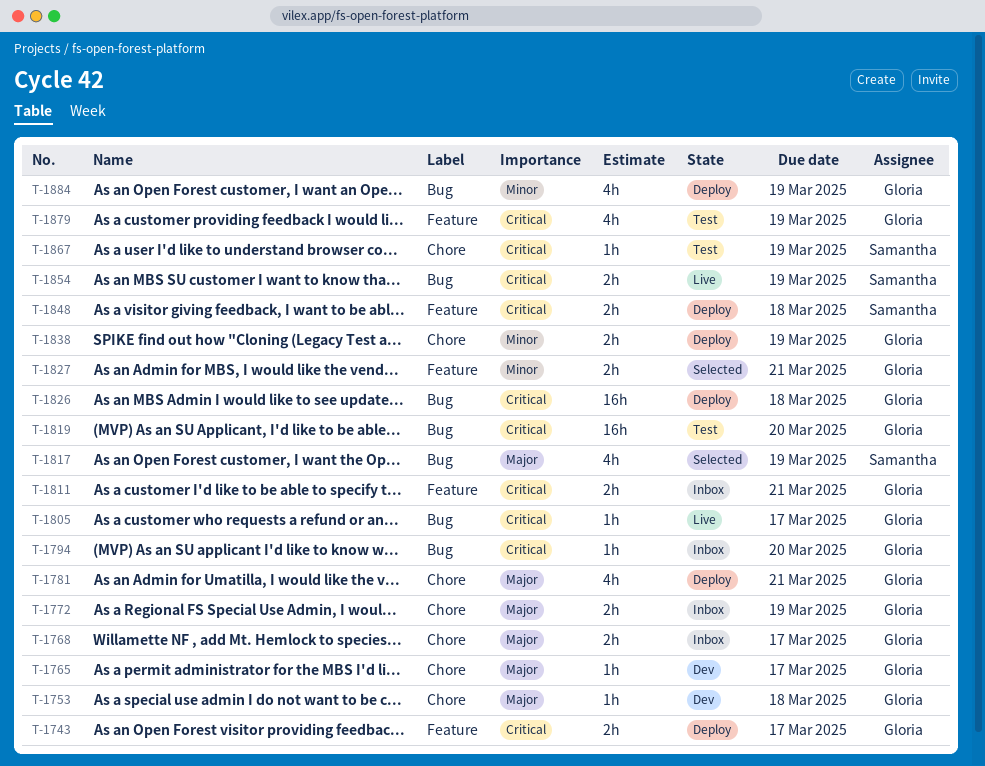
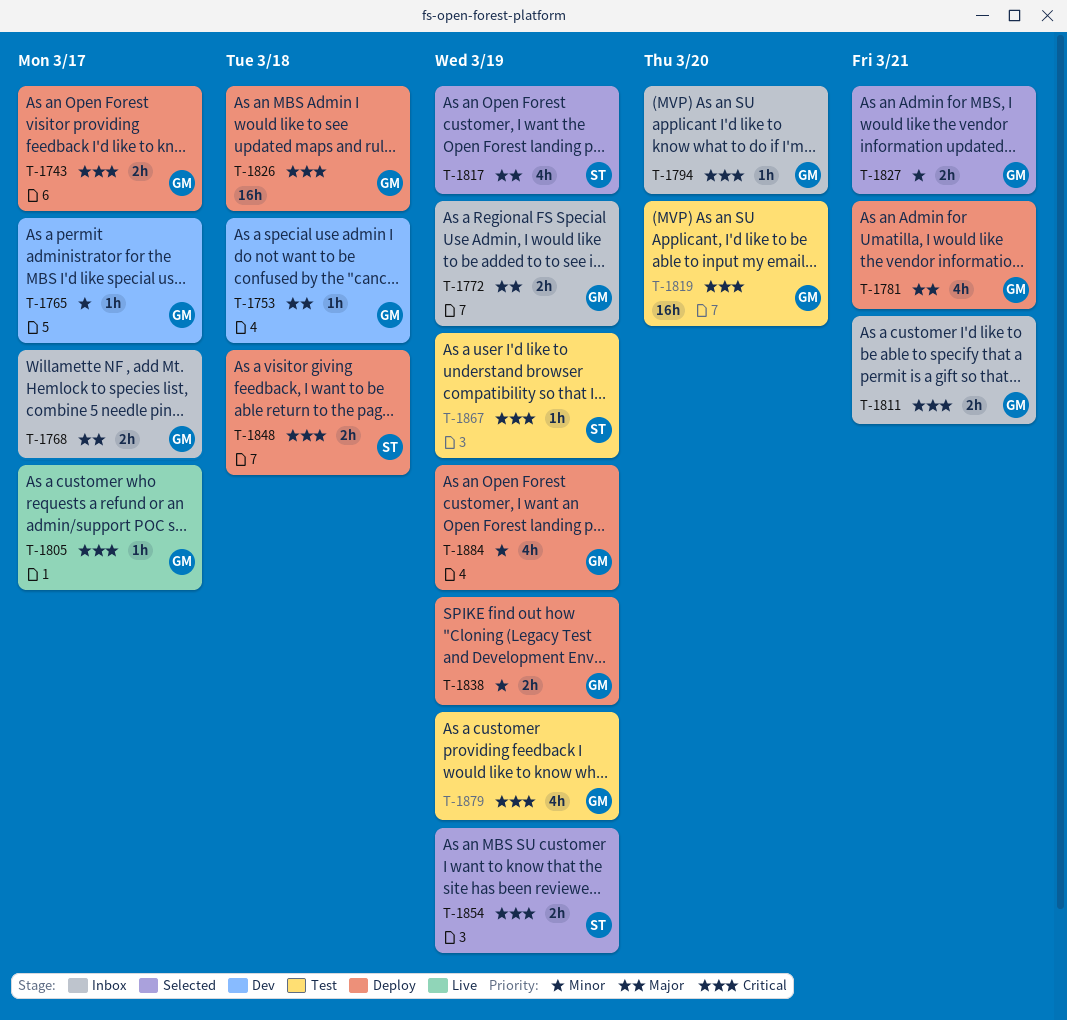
T-1765, priority: Major -> Minor
T-1854, status: Live -> Selected

